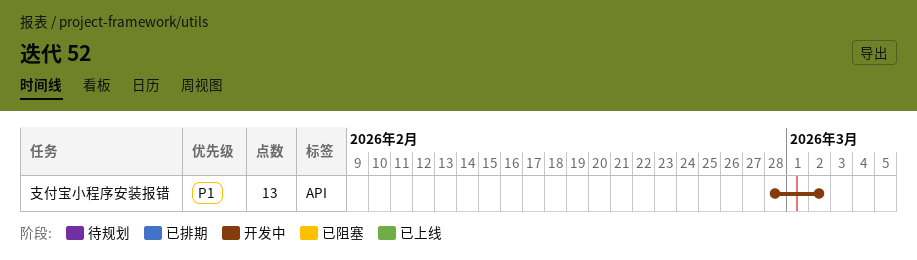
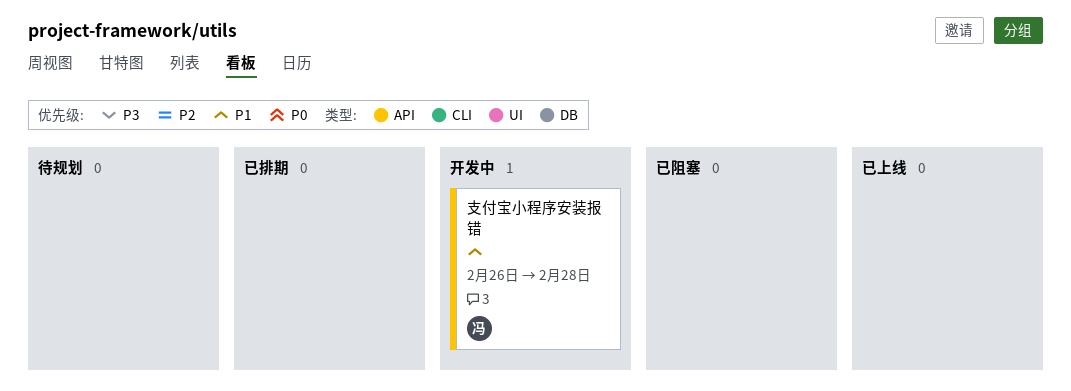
支付宝小程序安装报错, start: Feb 28 -> Feb 26
支付宝小程序安装报错, due: Mar 2 -> Feb 28

